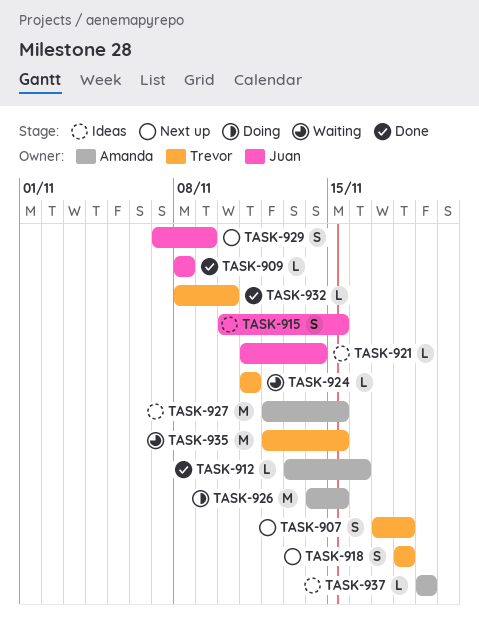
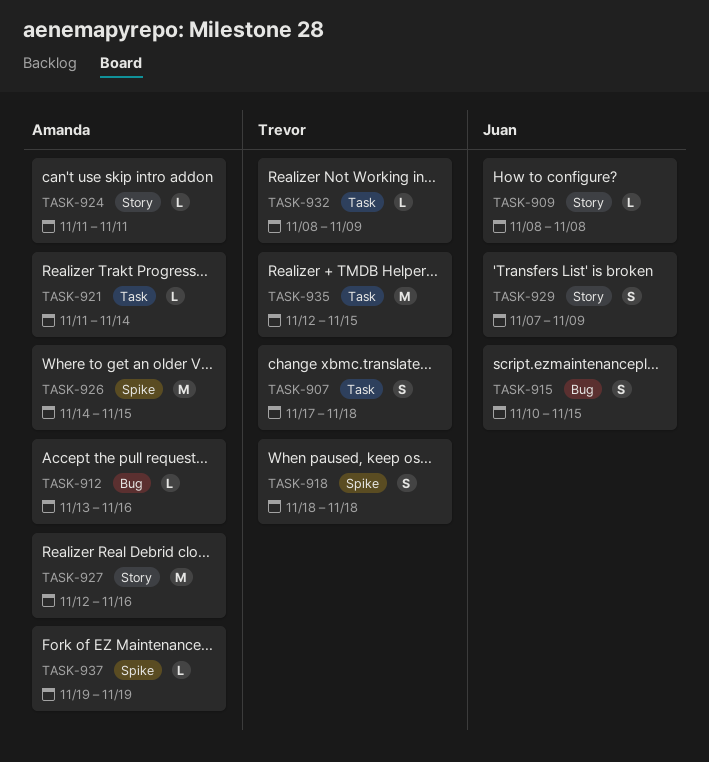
TASK-921, owner: Juan -> Amanda
TASK-924, owner: Trevor -> Amanda
TASK-927, due: Nov 15 -> Nov 16
TASK-932, due: Nov 10 -> Nov 9

